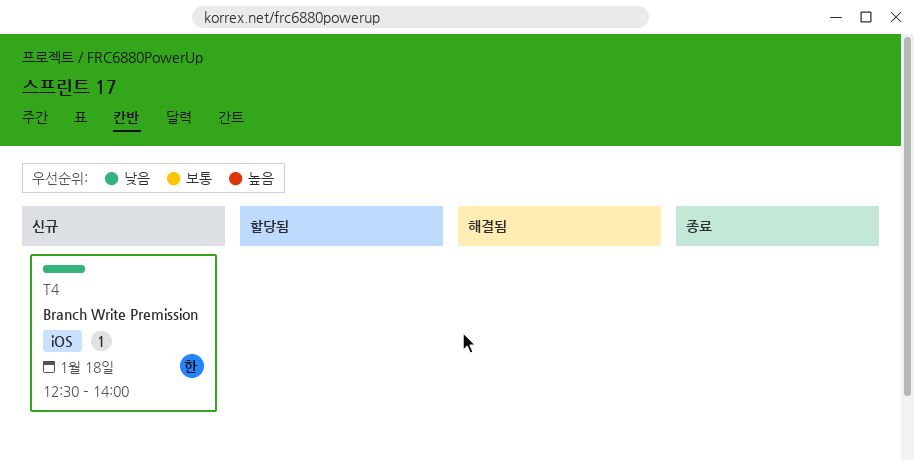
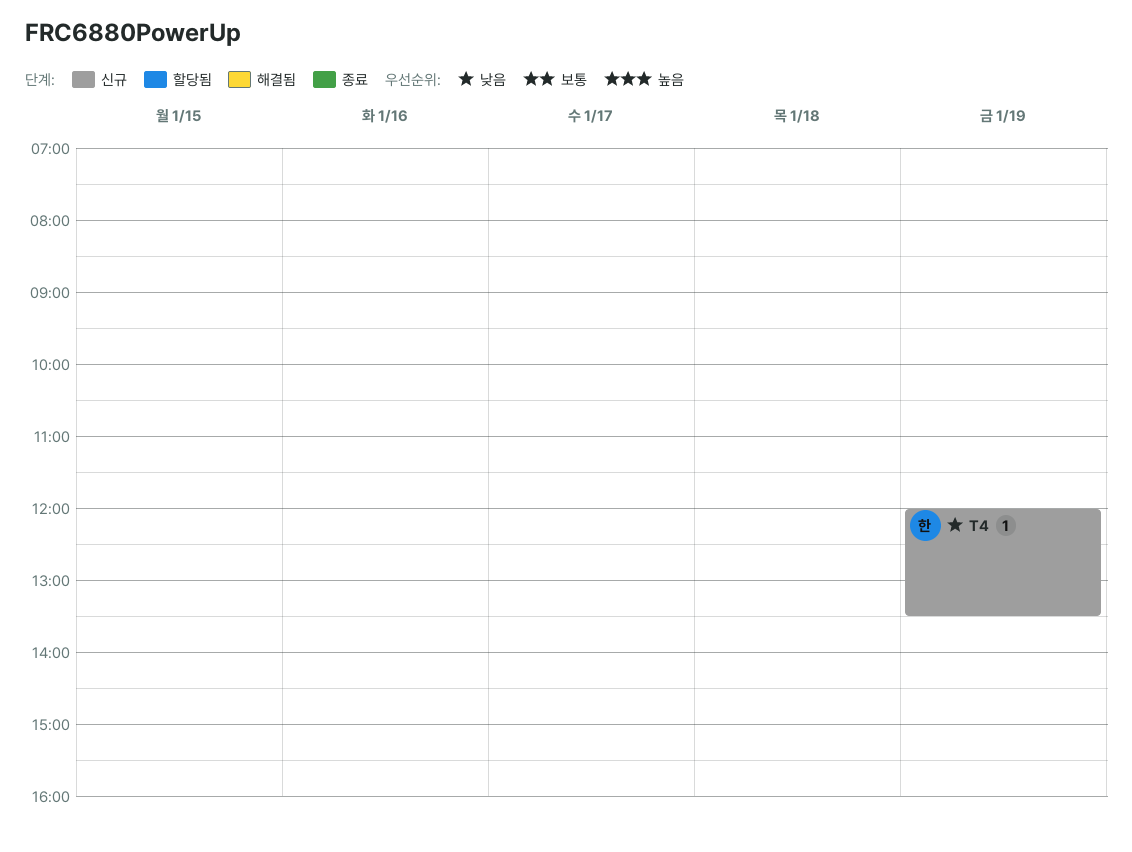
T4, day: Jan 18 -> Jan 19
T4, begins: 12:30 -> 12:00
T4, ends: 14:00 -> 13:30

